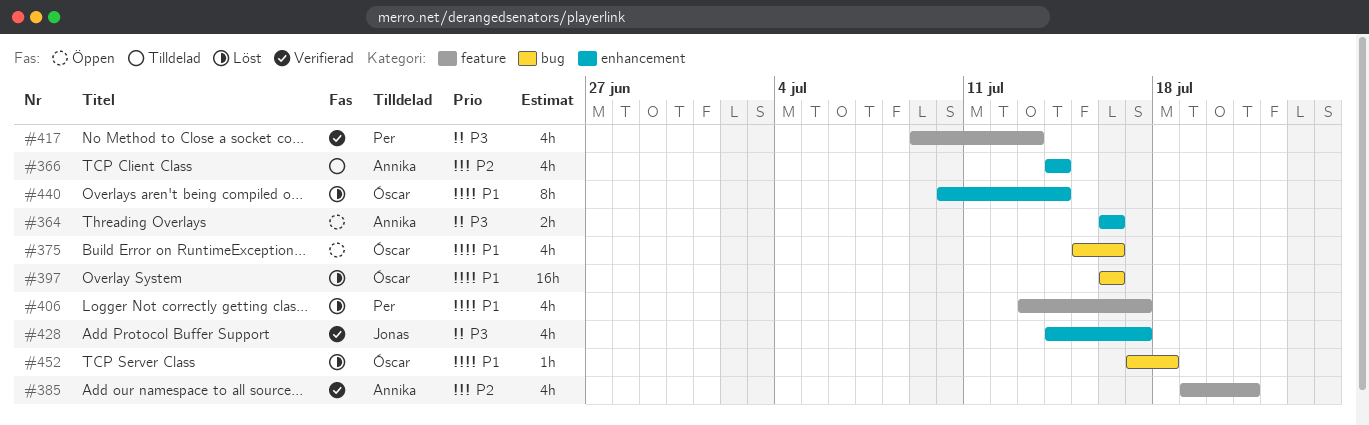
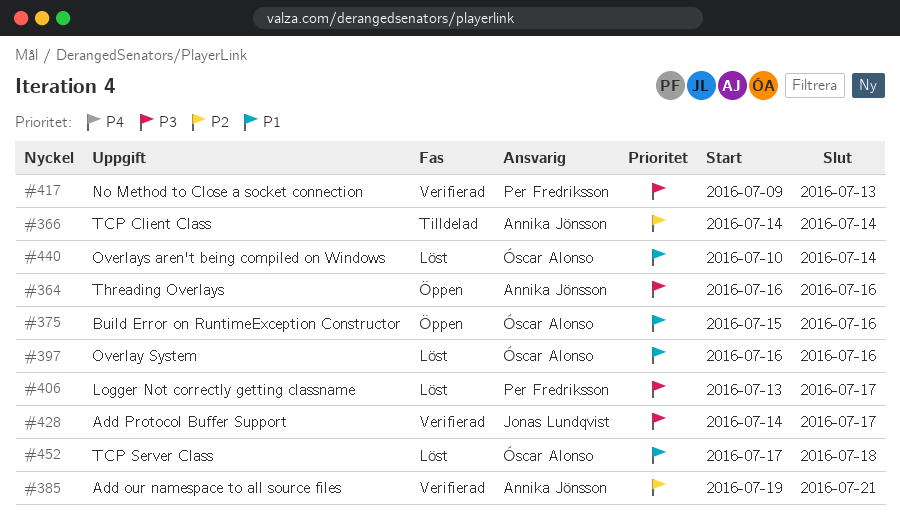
#406, priority: P1 -> P3

